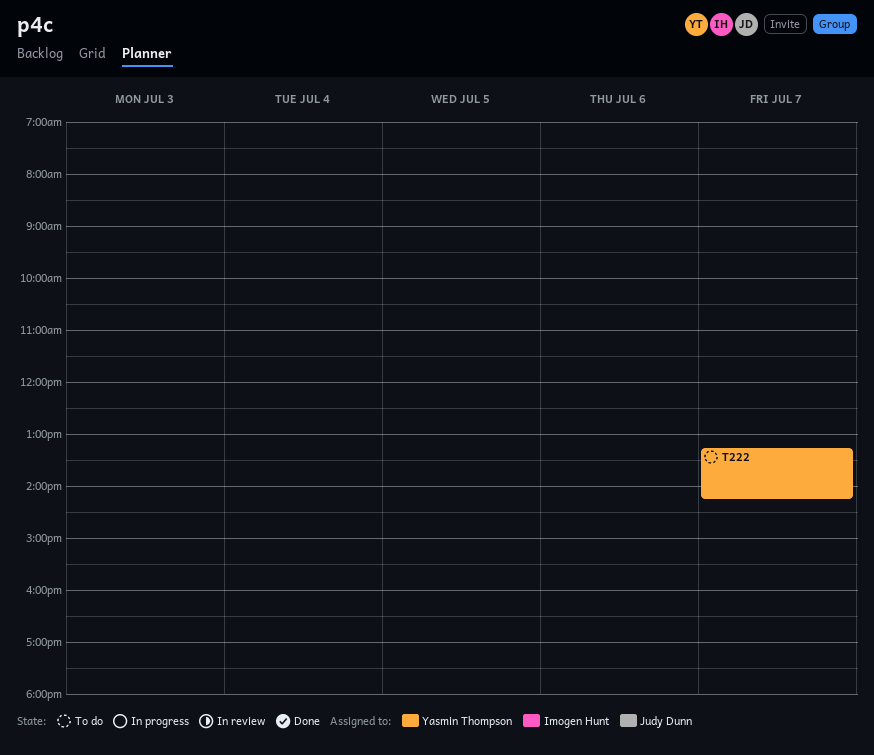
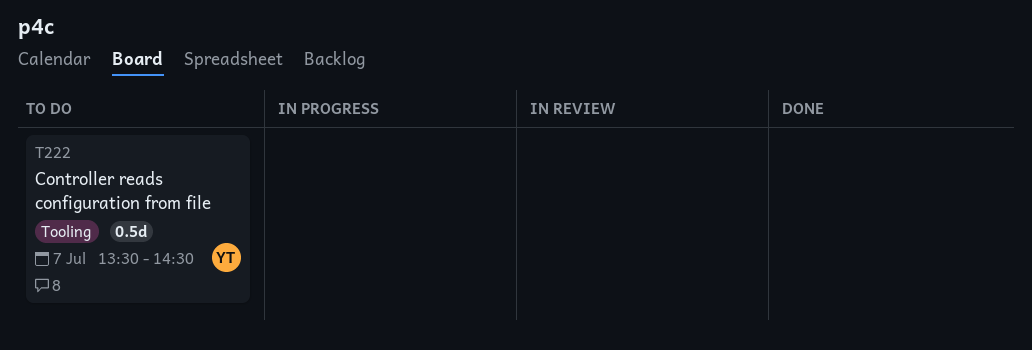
T222, begins: 13:15 -> 13:30
T222, ends: 14:15 -> 14:30

